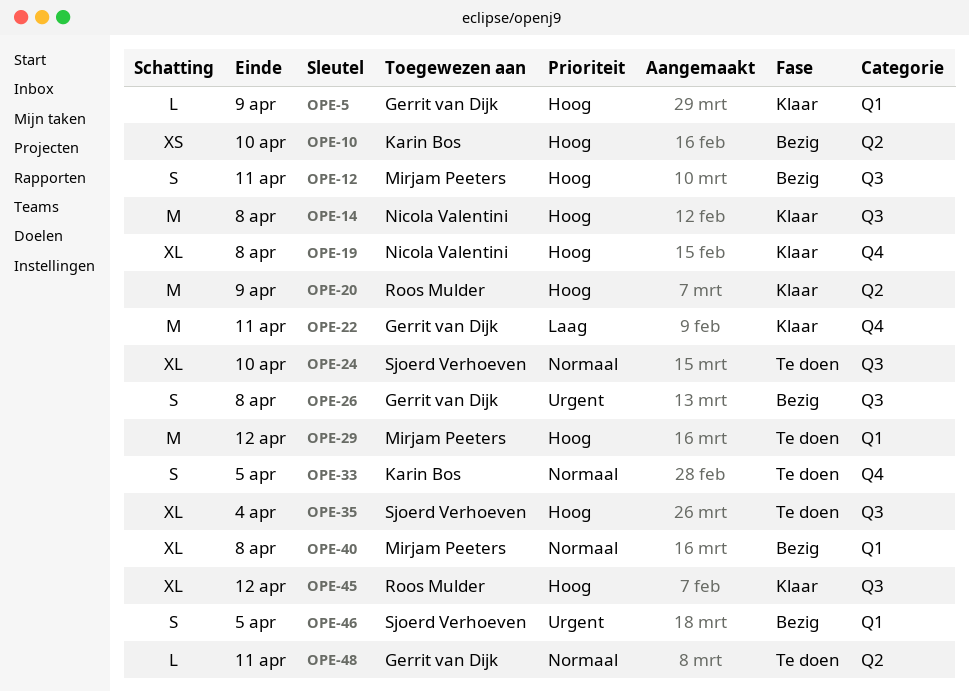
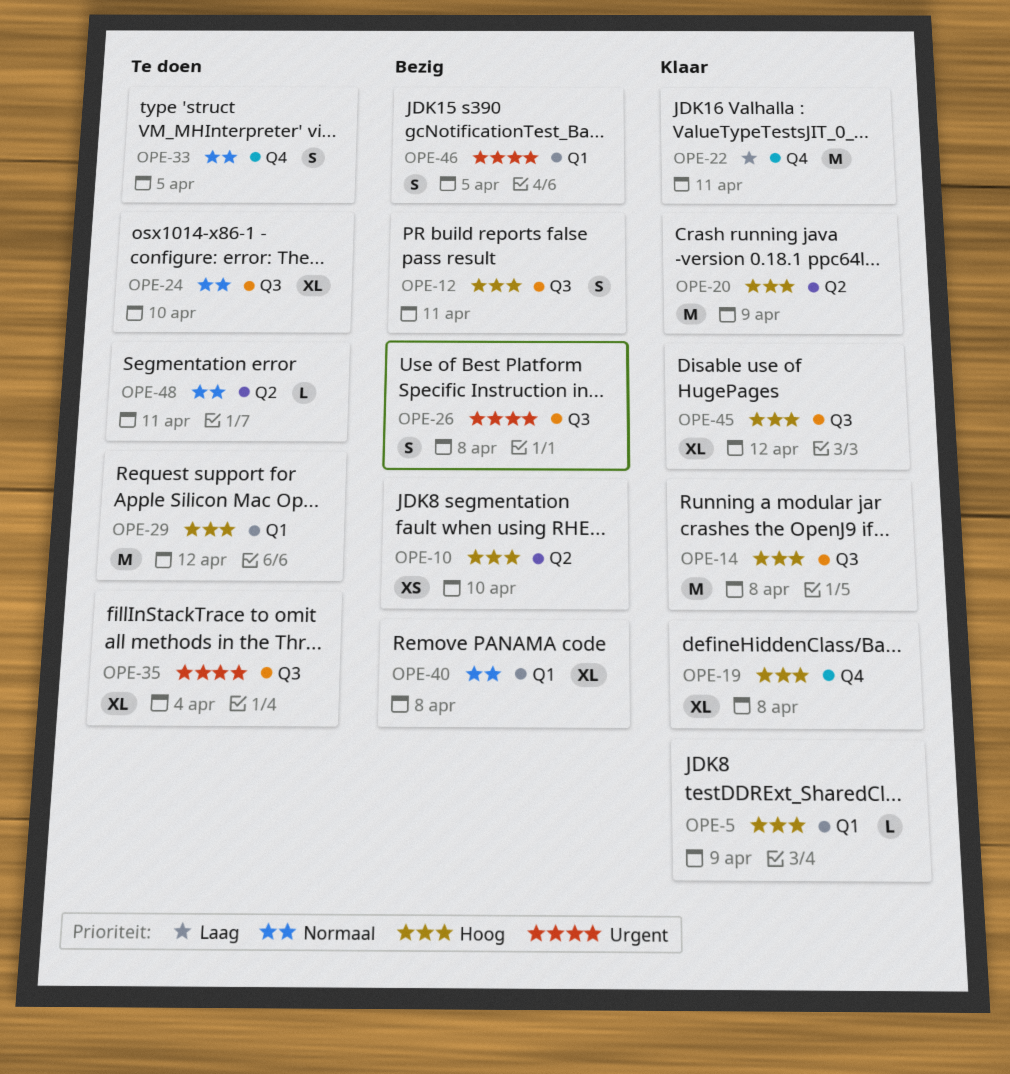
OPE-35, priority: Hoog -> Urgent

